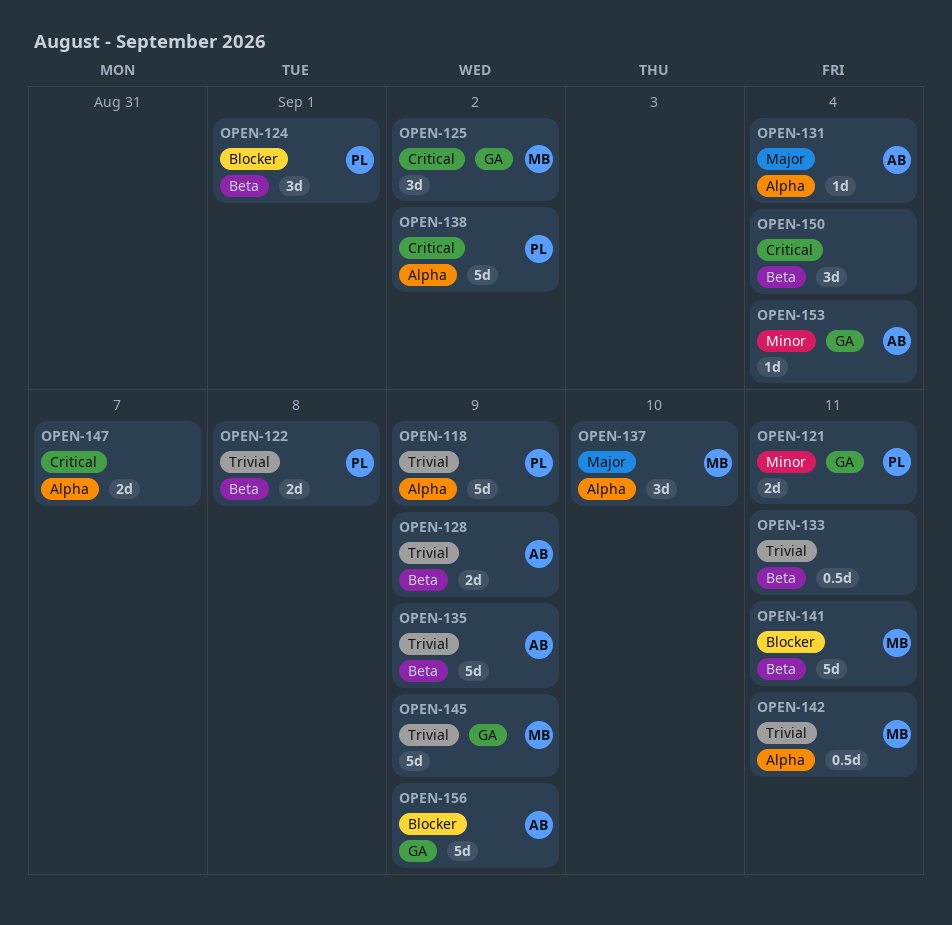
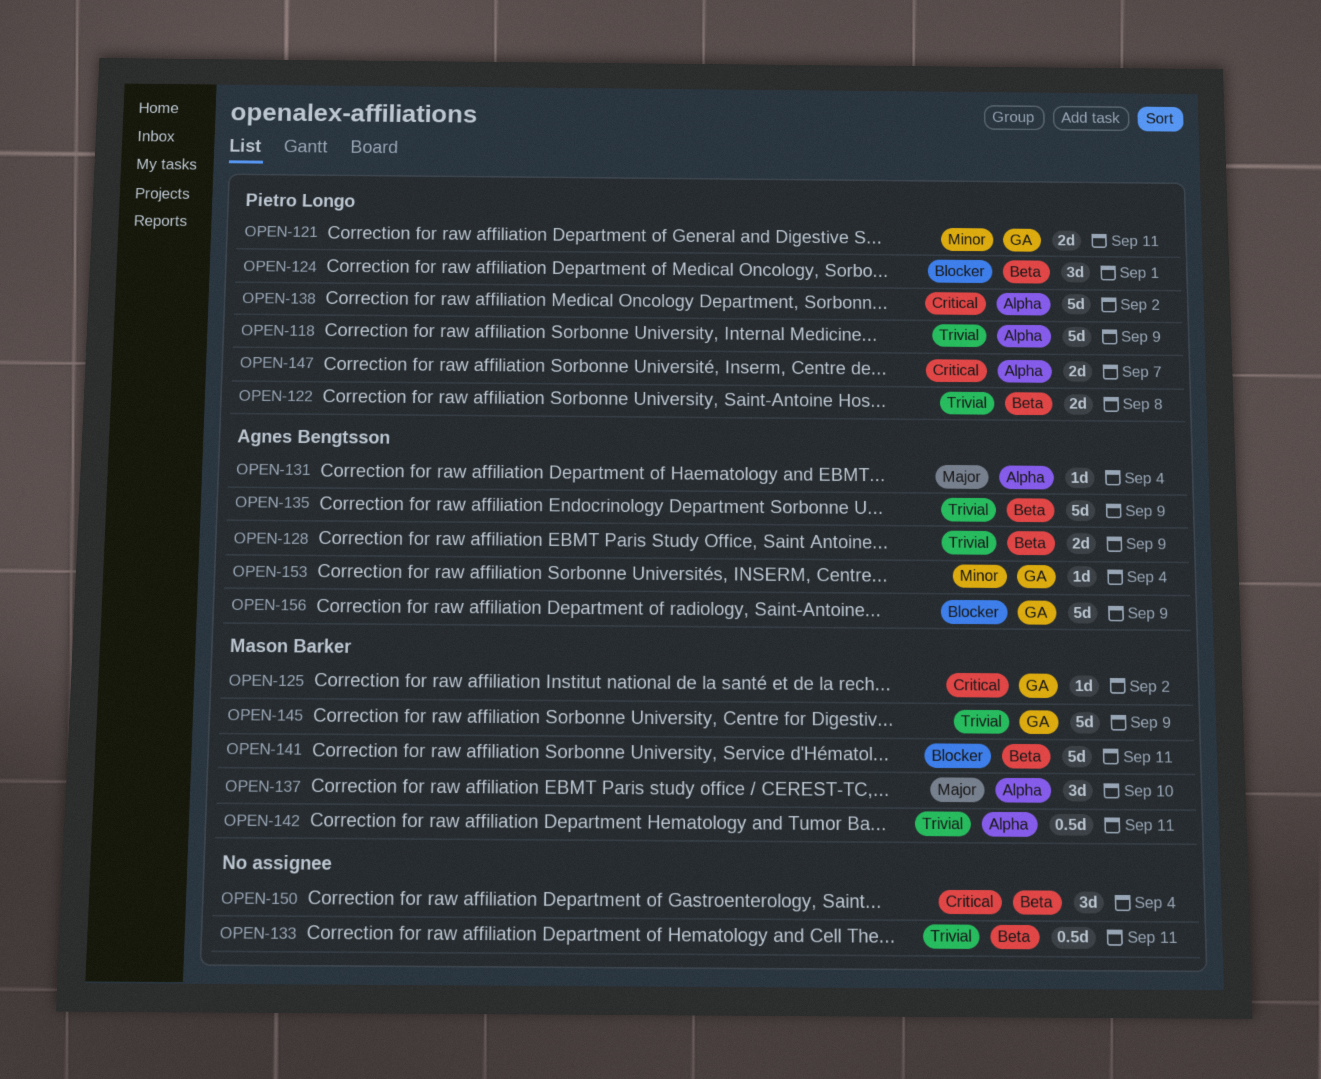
OPEN-125, estimate: 3d -> 1d
OPEN-147, owner: none -> Pietro Longo

